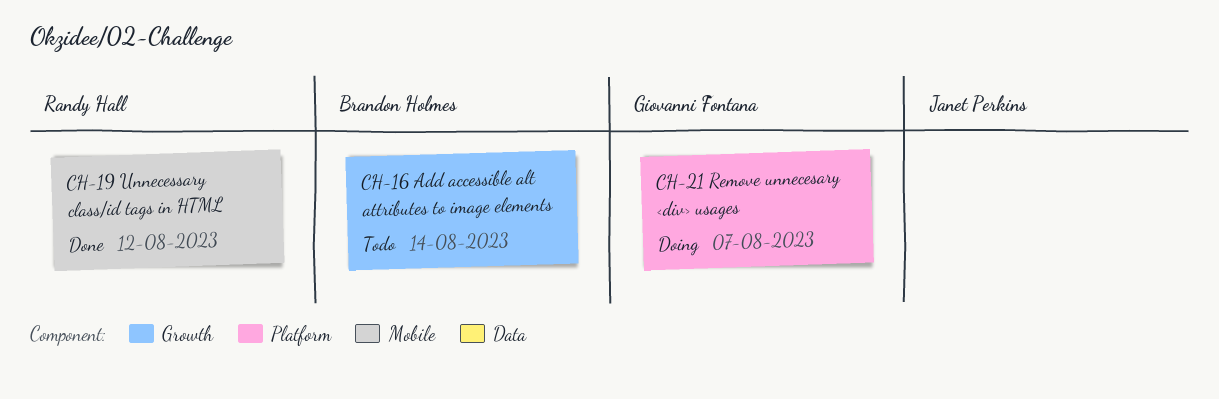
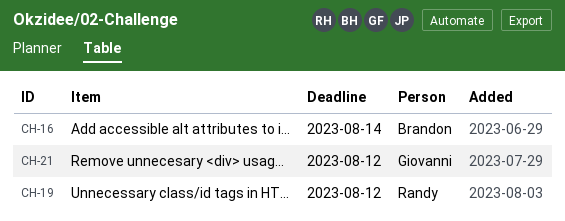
CH-21, due: Aug 7 -> Aug 12

